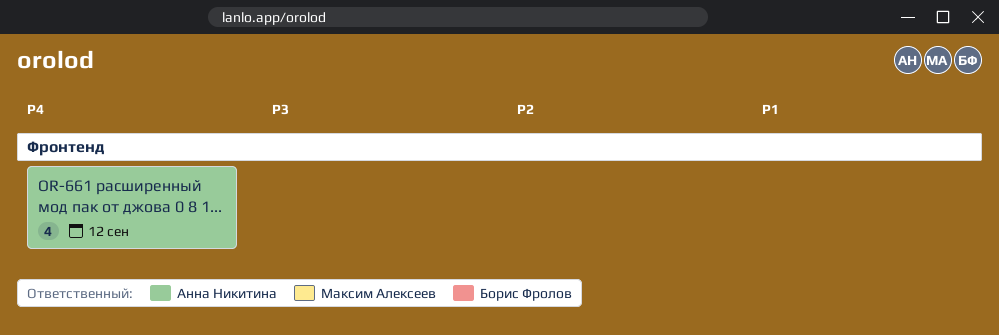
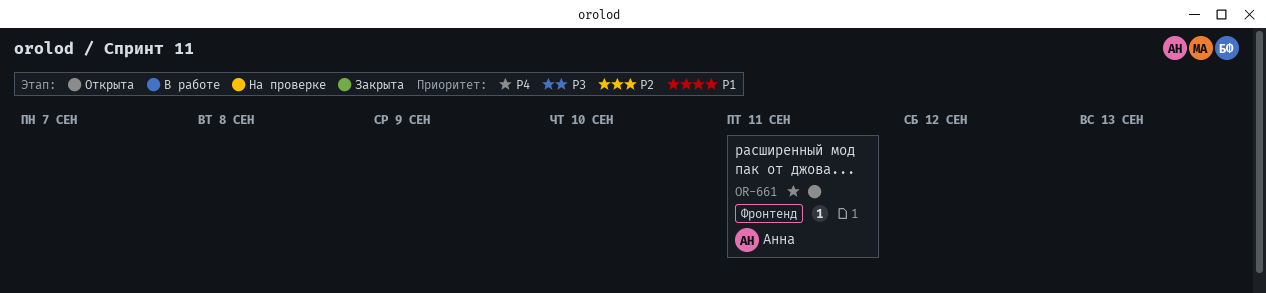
OR-661, estimate: 4 -> 1
OR-661, due: Sep 12 -> Sep 11

